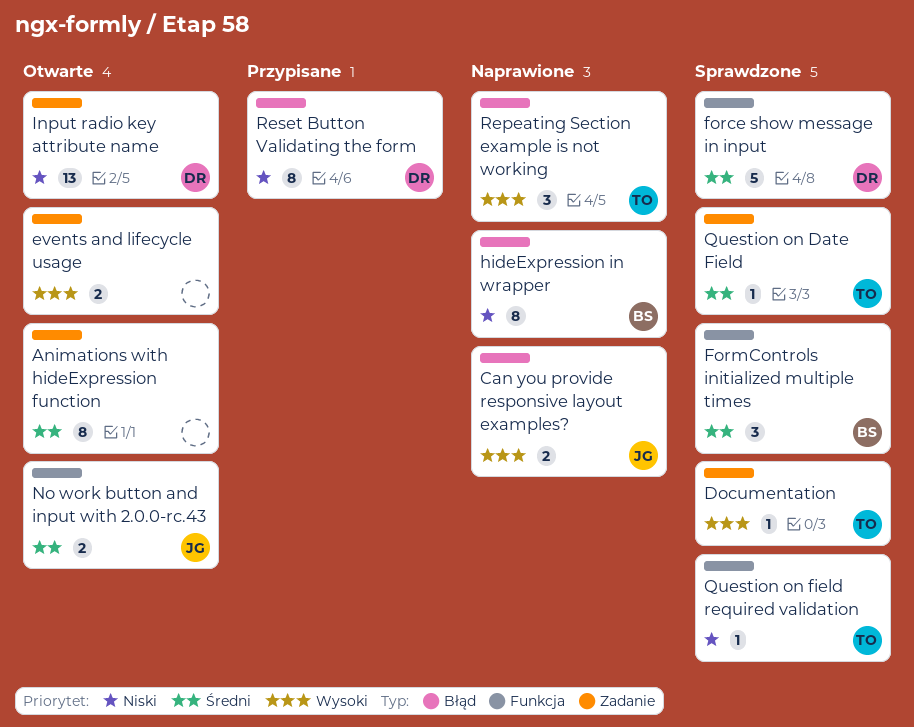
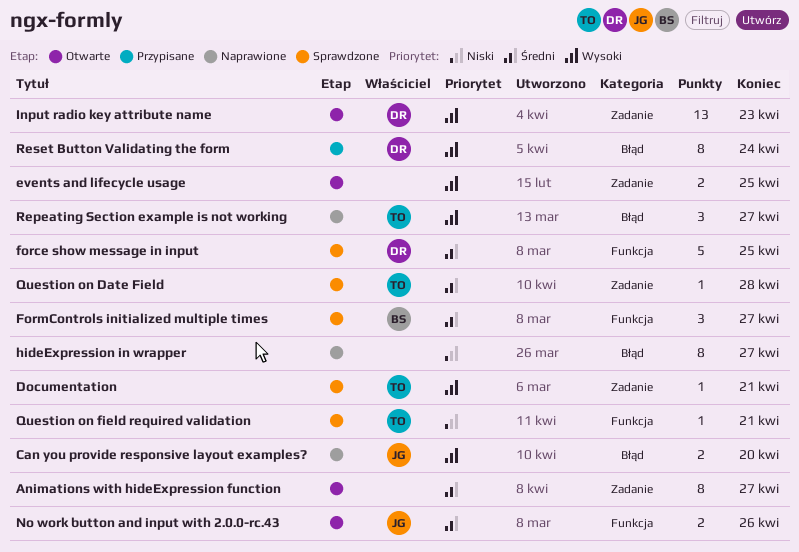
hideExpression in wrapper, owner: BS -> none
Input radio key attribute name, priority: Niski -> Wysoki
Reset Button Validating the form, priority: Niski -> Wysoki

